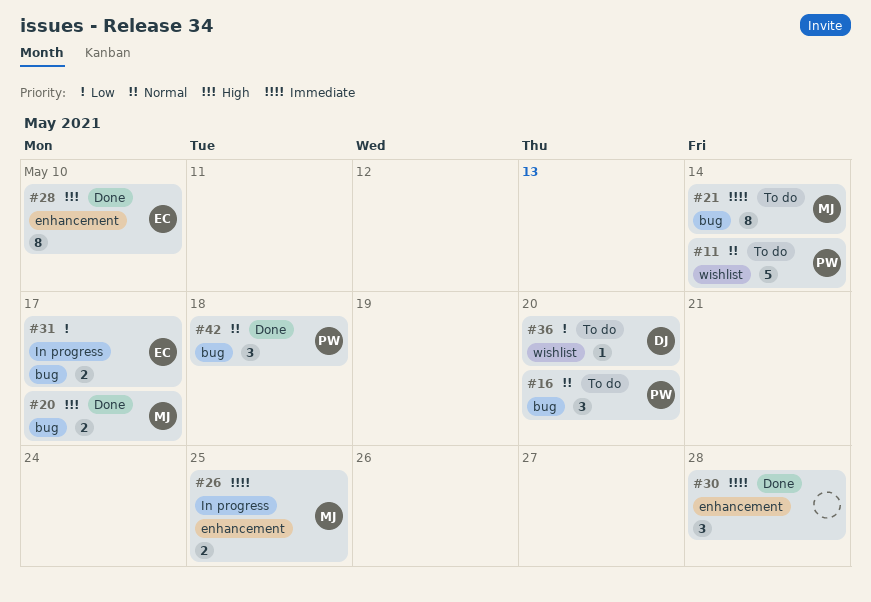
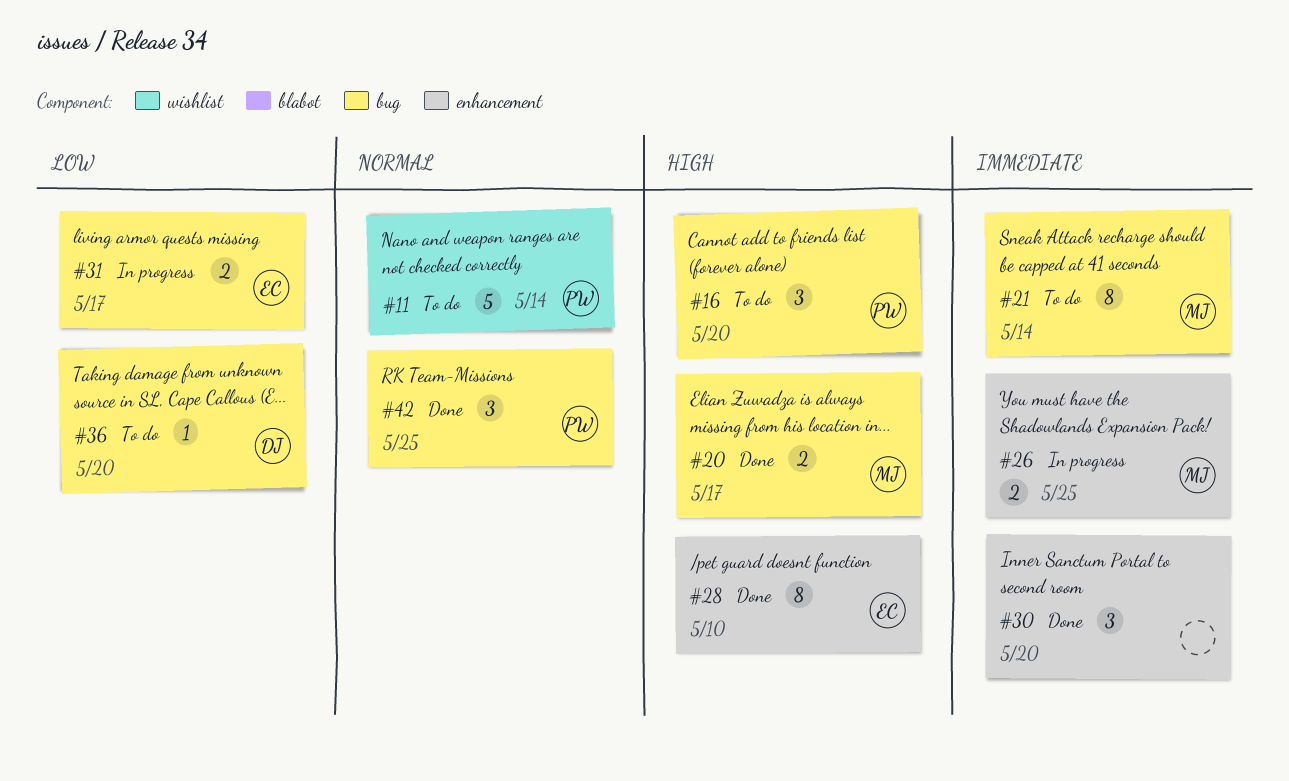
#16, priority: Normal -> High
#30, due: May 28 -> May 20
#36, label: wishlist -> bug
#42, due: May 18 -> May 25

